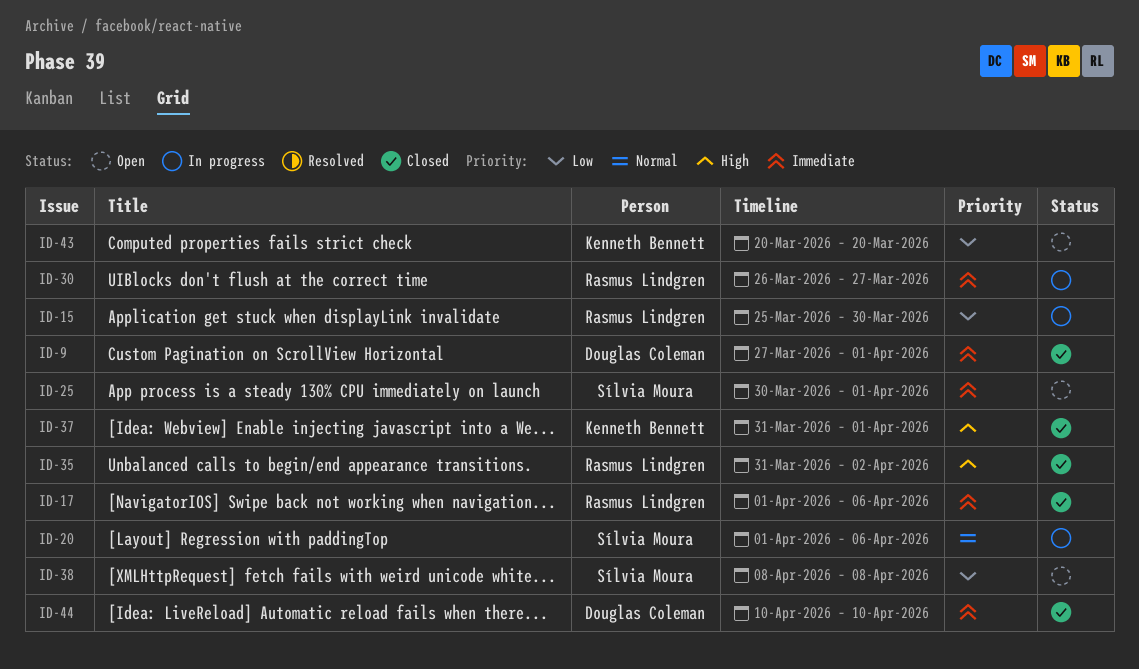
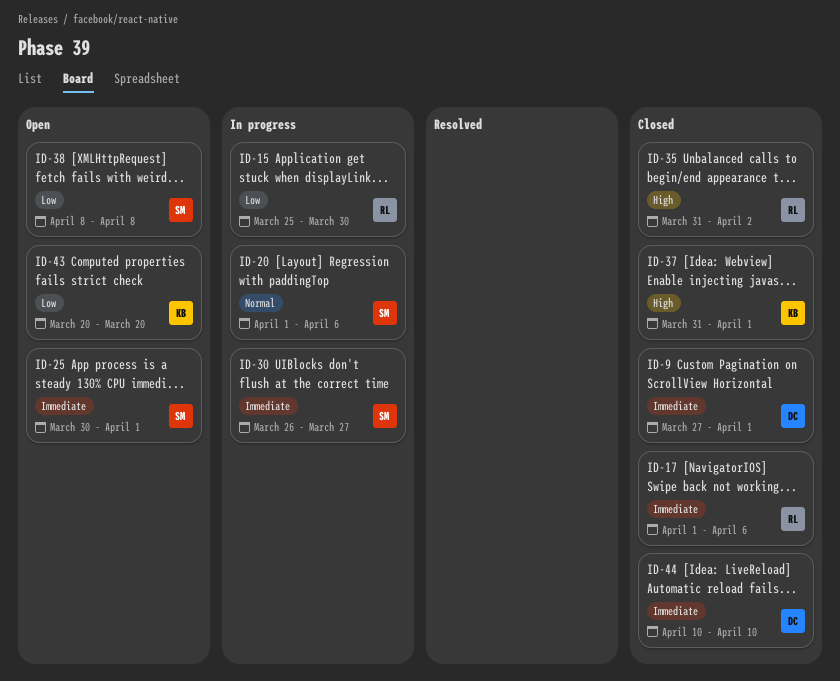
ID-30, owner: Rasmus Lindgren -> Sílvia Moura

